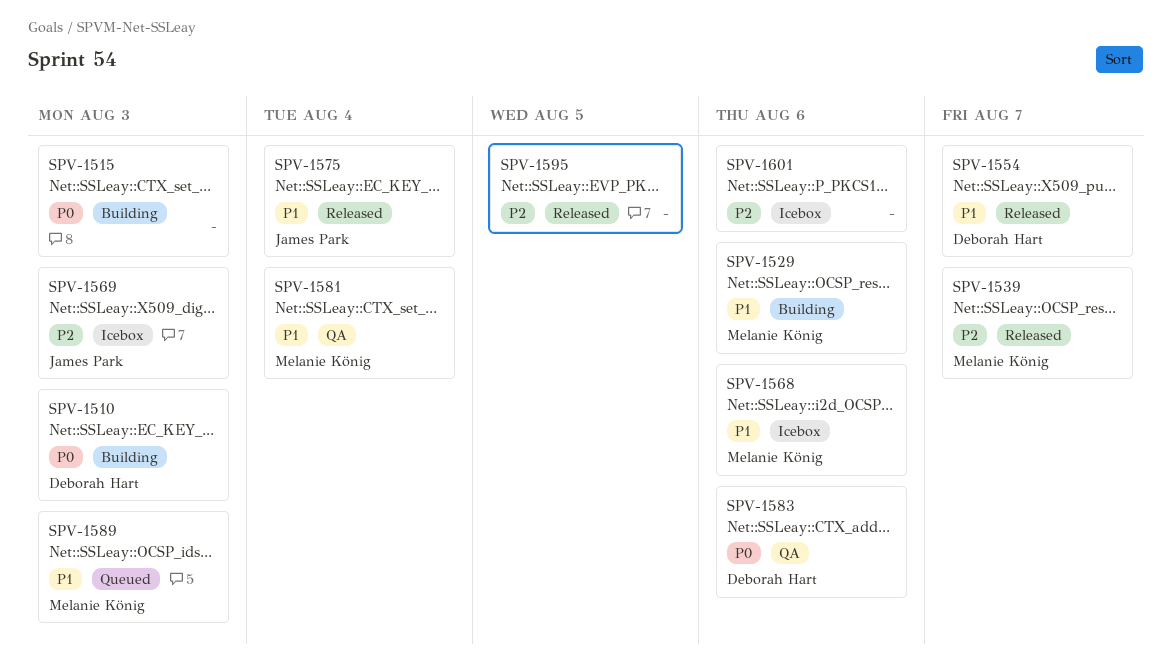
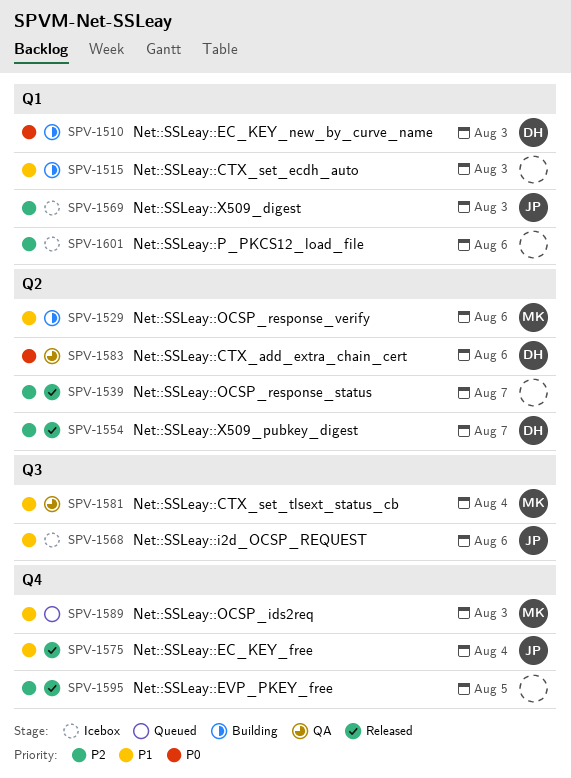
SPV-1515, priority: P0 -> P1
SPV-1539, owner: Melanie König -> none
SPV-1554, priority: P1 -> P2
SPV-1568, owner: Melanie König -> James Park

